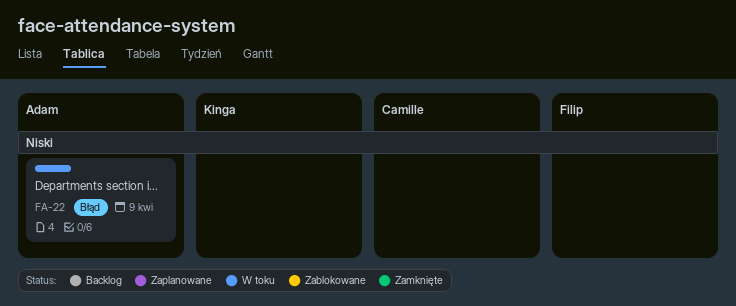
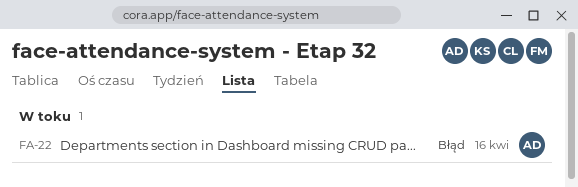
FA-22, due: Apr 9 -> Apr 16

